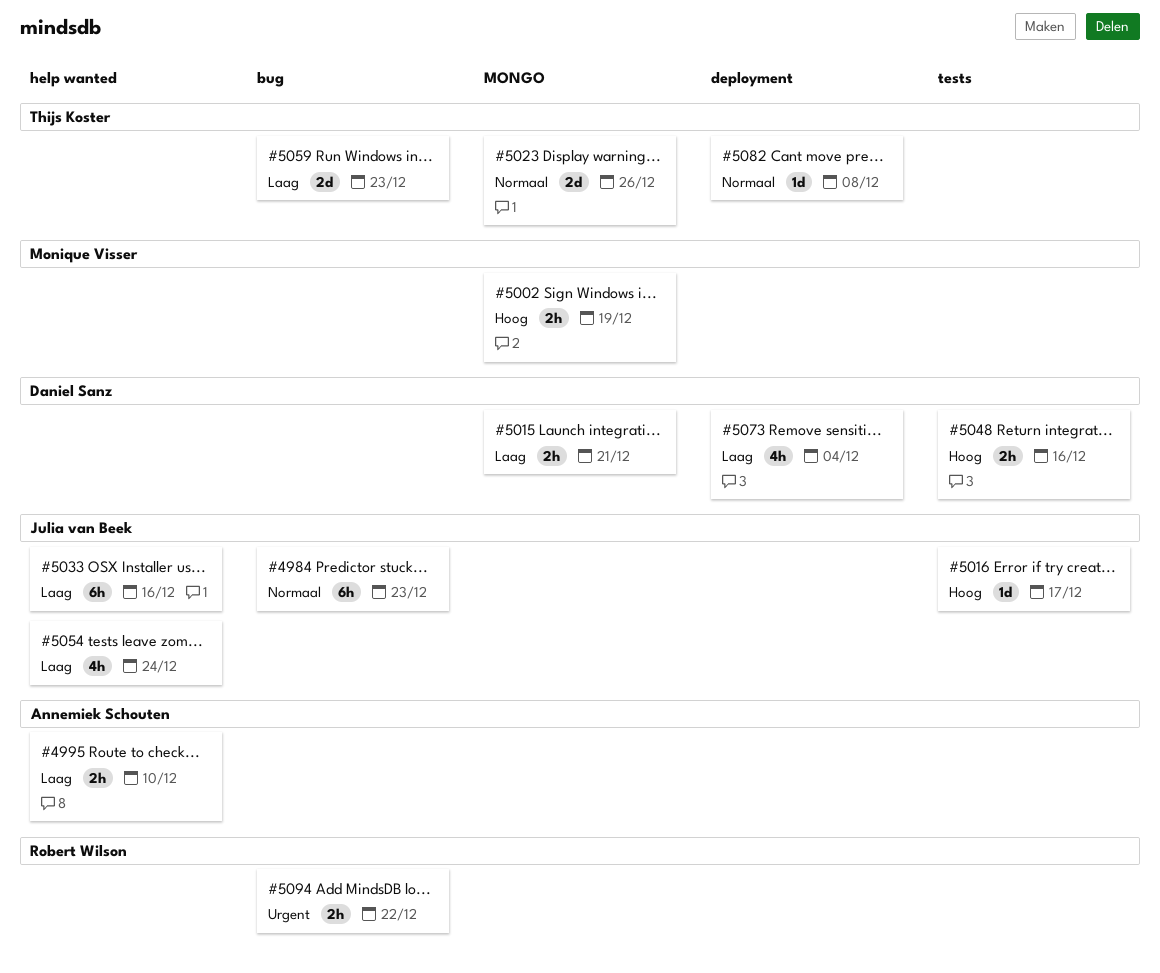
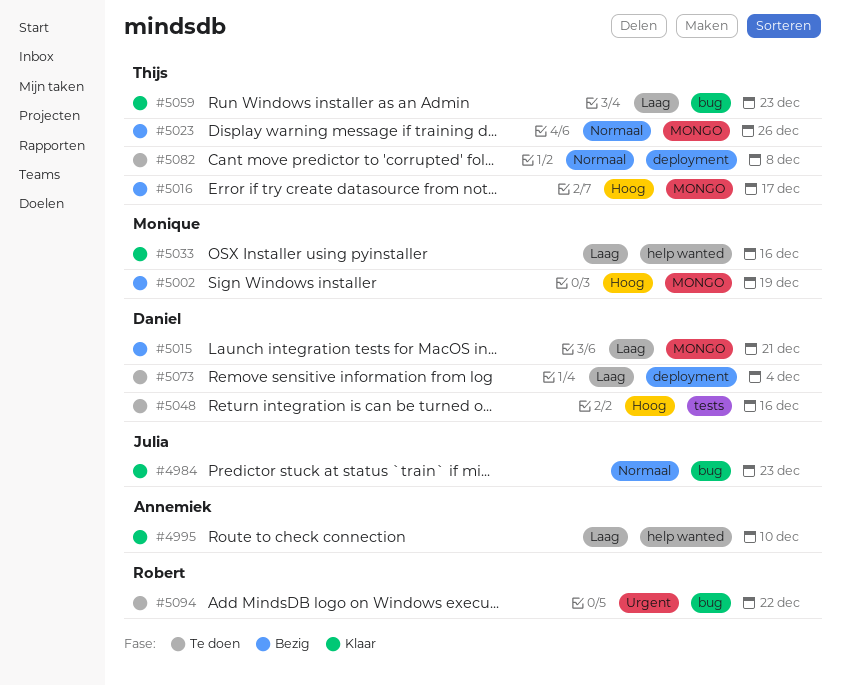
#5016, owner: Julia van Beek -> Thijs Koster
#5016, label: tests -> MONGO
#5033, owner: Julia van Beek -> Monique Visser
#5054: present -> none

